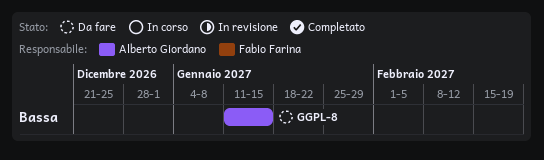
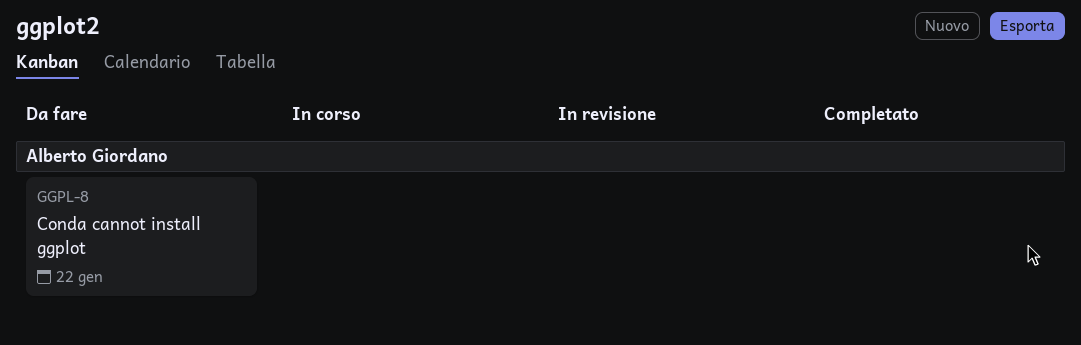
GGPL-8, due: Jan 15 -> Jan 22

